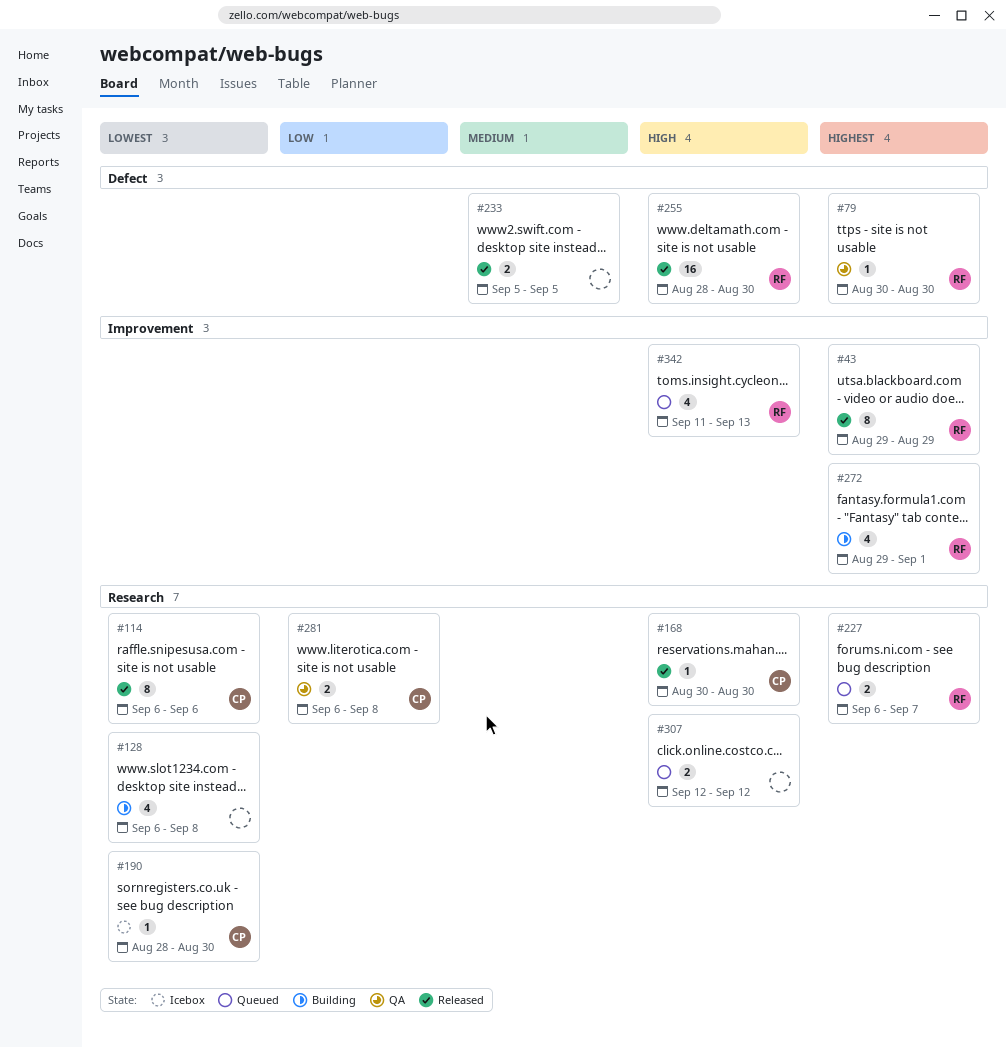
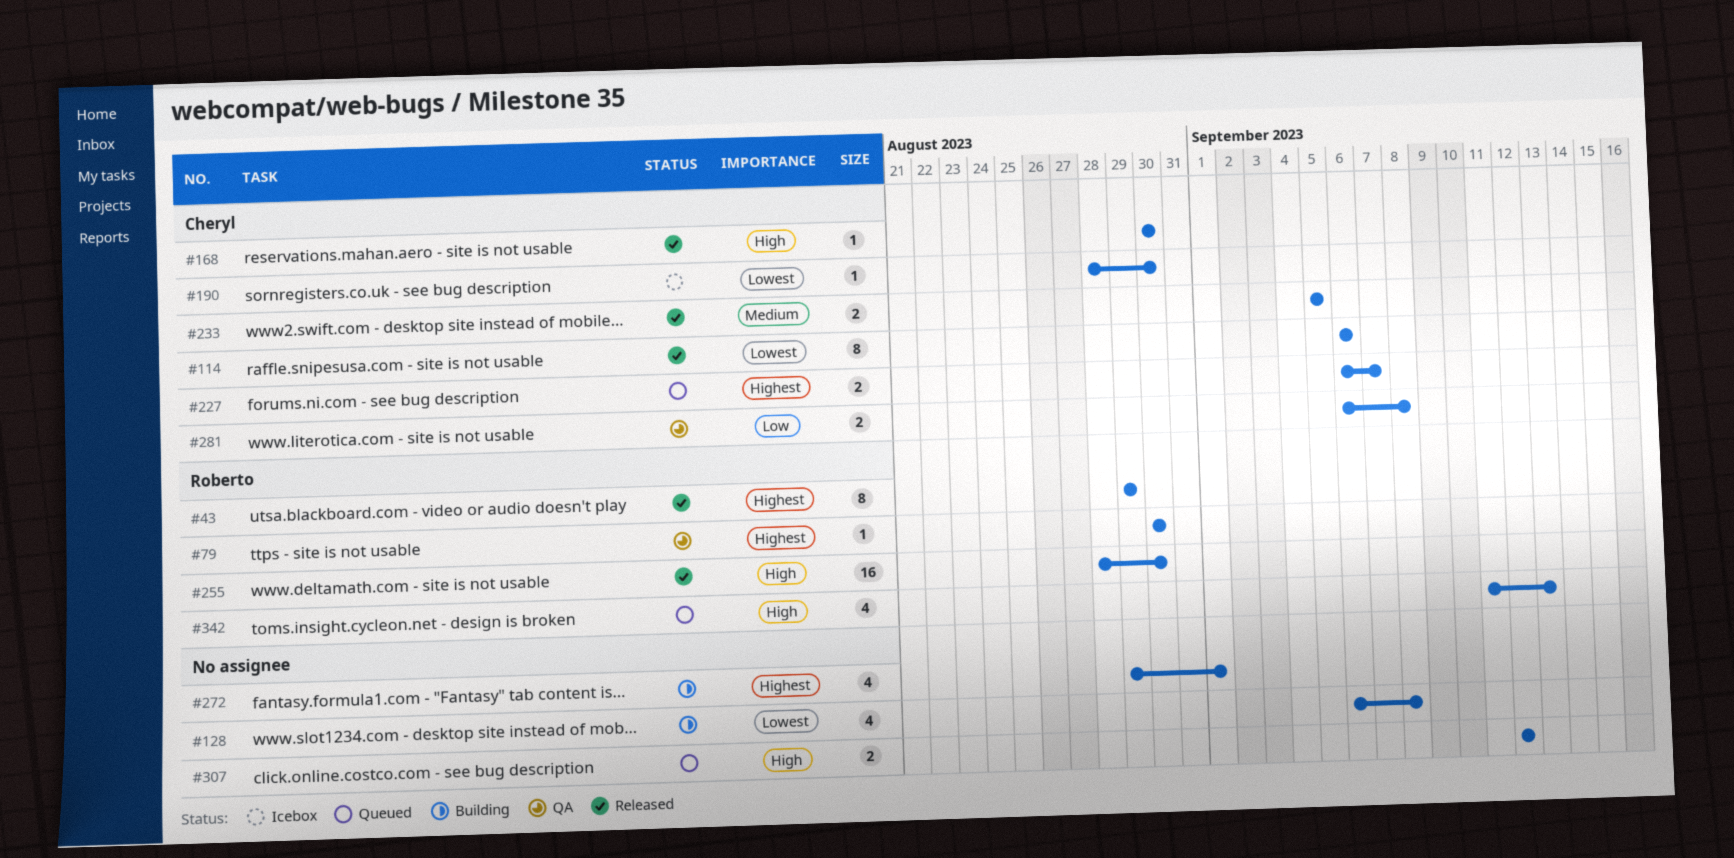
#227, owner: Roberto -> Cheryl
#233, owner: none -> Cheryl
#272, owner: Roberto -> none

